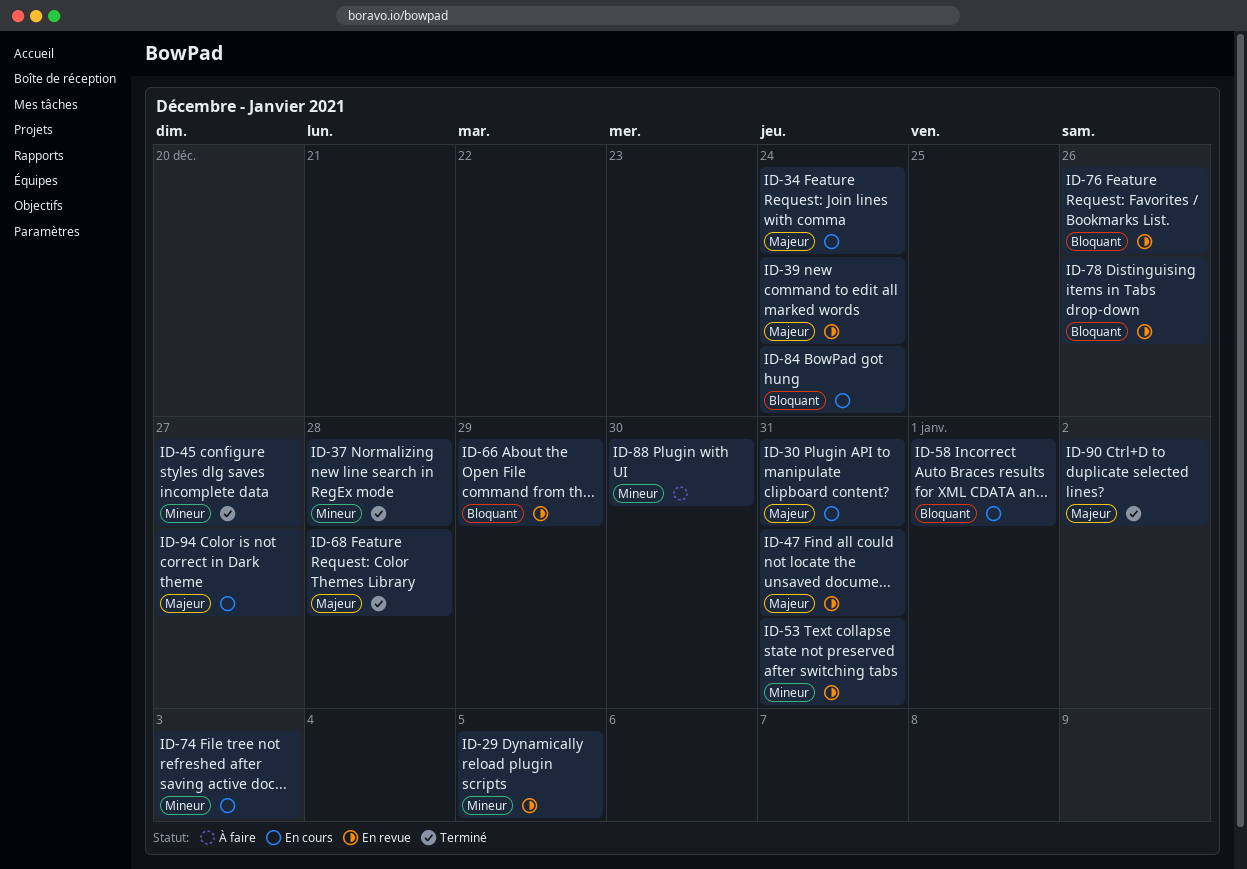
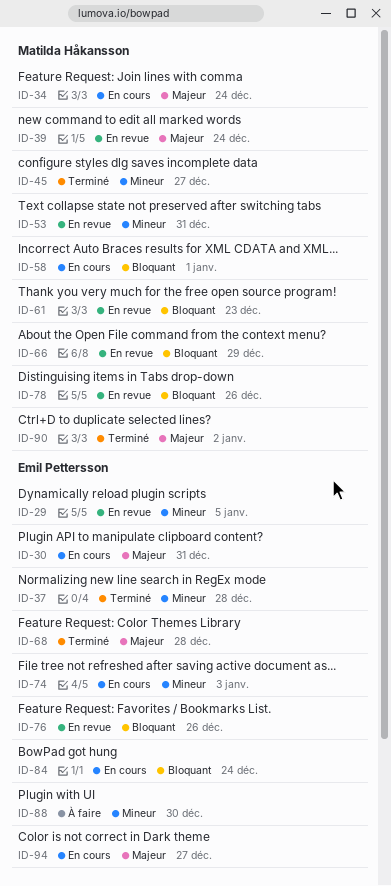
ID-47: present -> none
ID-61: none -> present

